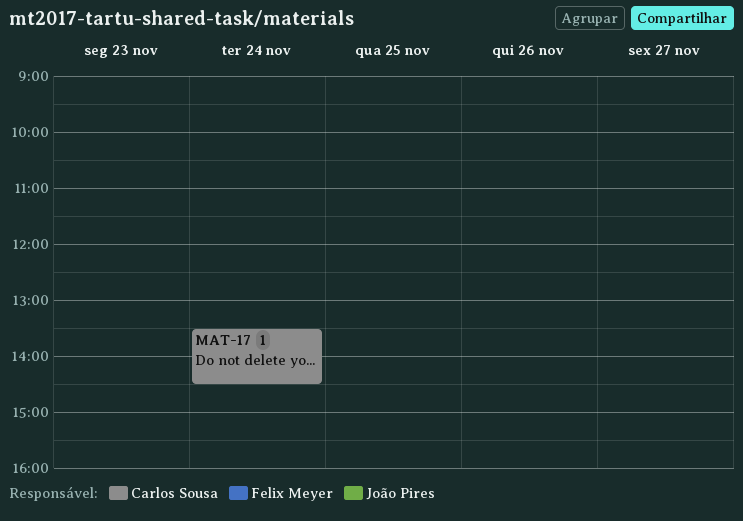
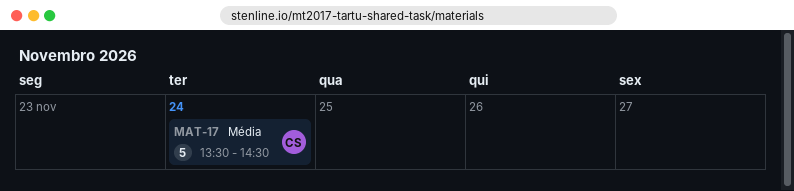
MAT-17, estimate: 1 -> 5

